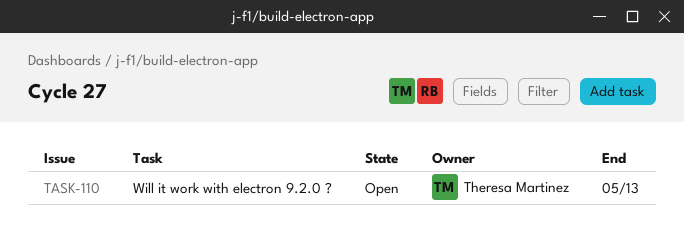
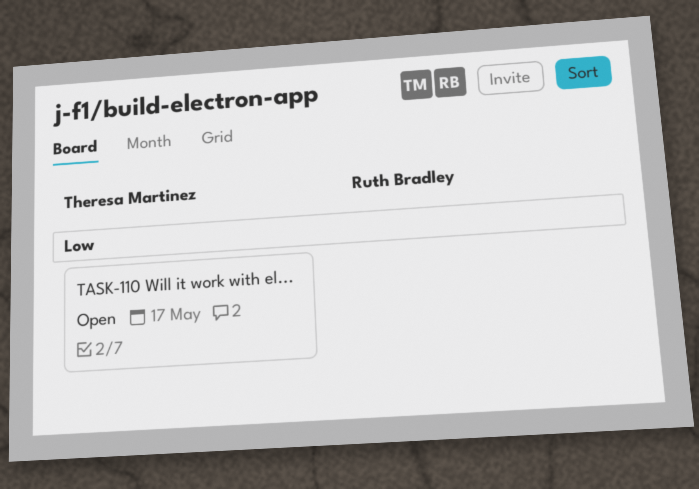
TASK-110, due: May 13 -> May 17

